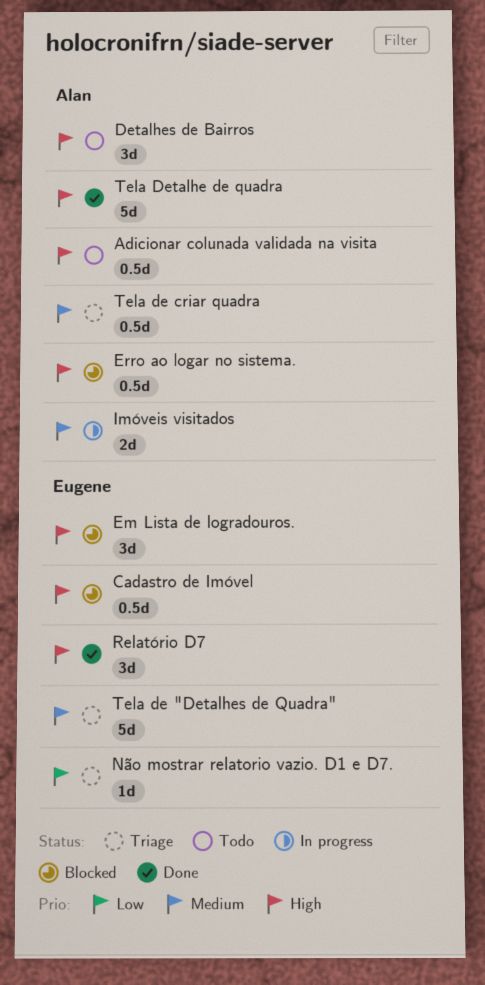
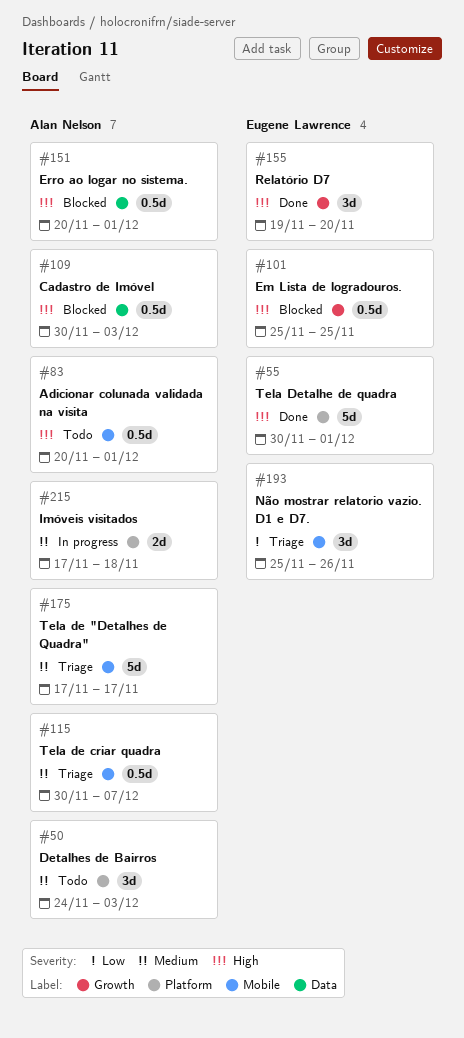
Cadastro de Imóvel, owner: Eugene Lawrence -> Alan Nelson
Detalhes de Bairros, priority: High -> Medium
Em Lista de logradouros., estimate: 3d -> 0.5d
Não mostrar relatorio vazio. D1 e D7., estimate: 1d -> 3d
Tela de "Detalhes de Quadra", owner: Eugene Lawrence -> Alan Nelson
Tela Detalhe de quadra, owner: Alan Nelson -> Eugene Lawrence

